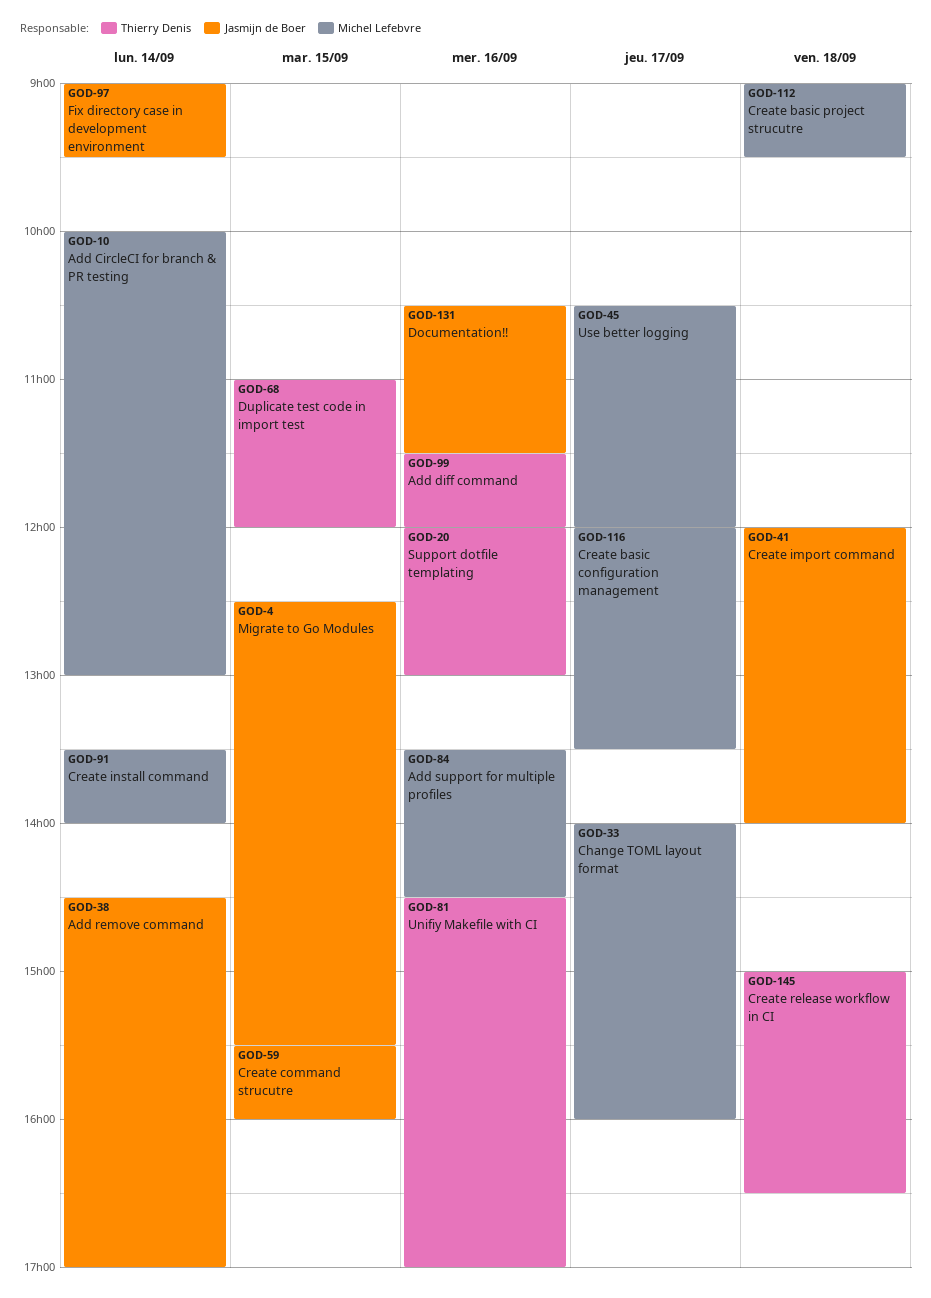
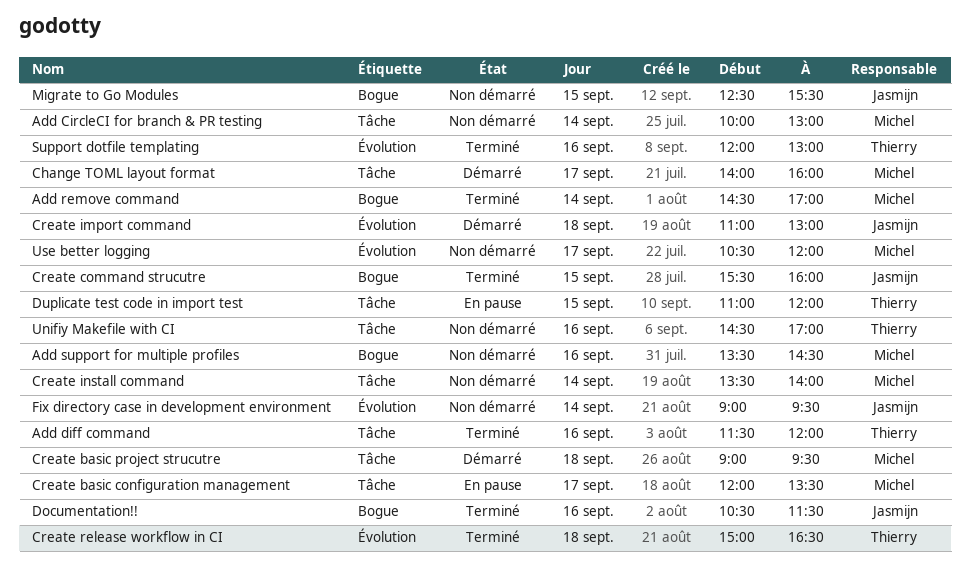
Add remove command, owner: Jasmijn de Boer -> Michel Lefebvre
Create import command, begins: 12:00 -> 11:00
Create import command, ends: 14:00 -> 13:00

